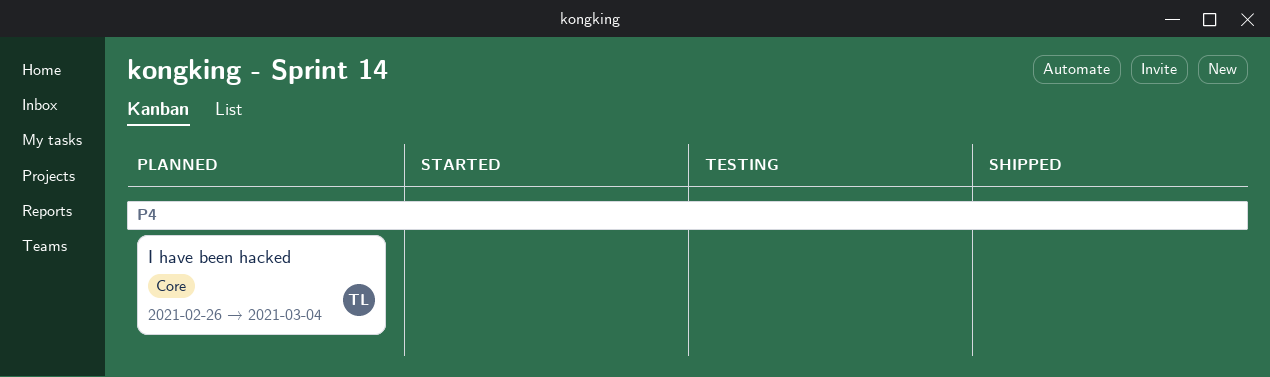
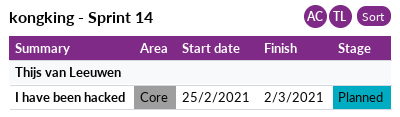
I have been hacked, start: Feb 26 -> Feb 25
I have been hacked, due: Mar 4 -> Mar 2

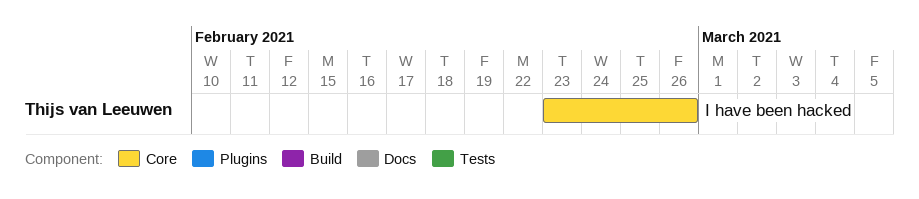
I have been hacked, start: Feb 25 -> Feb 23
I have been hacked, due: Mar 2 -> Feb 26

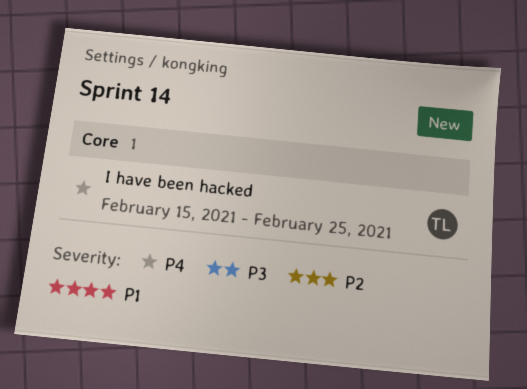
I have been hacked, start: Feb 23 -> Feb 15
I have been hacked, due: Feb 26 -> Feb 25

